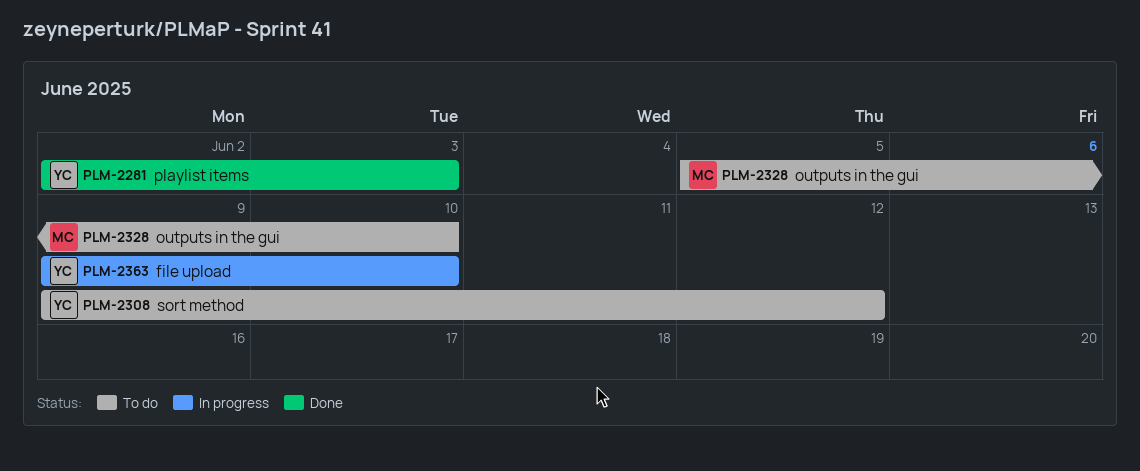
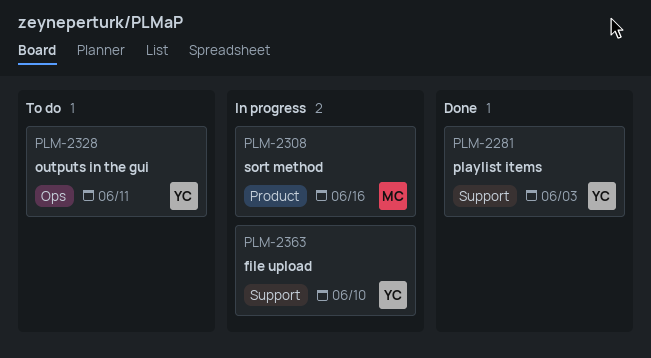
PLM-2308, status: To do -> In progress
PLM-2308, owner: YC -> MC
PLM-2308, due: Jun 12 -> Jun 16
PLM-2328, owner: MC -> YC
PLM-2328, due: Jun 10 -> Jun 11

